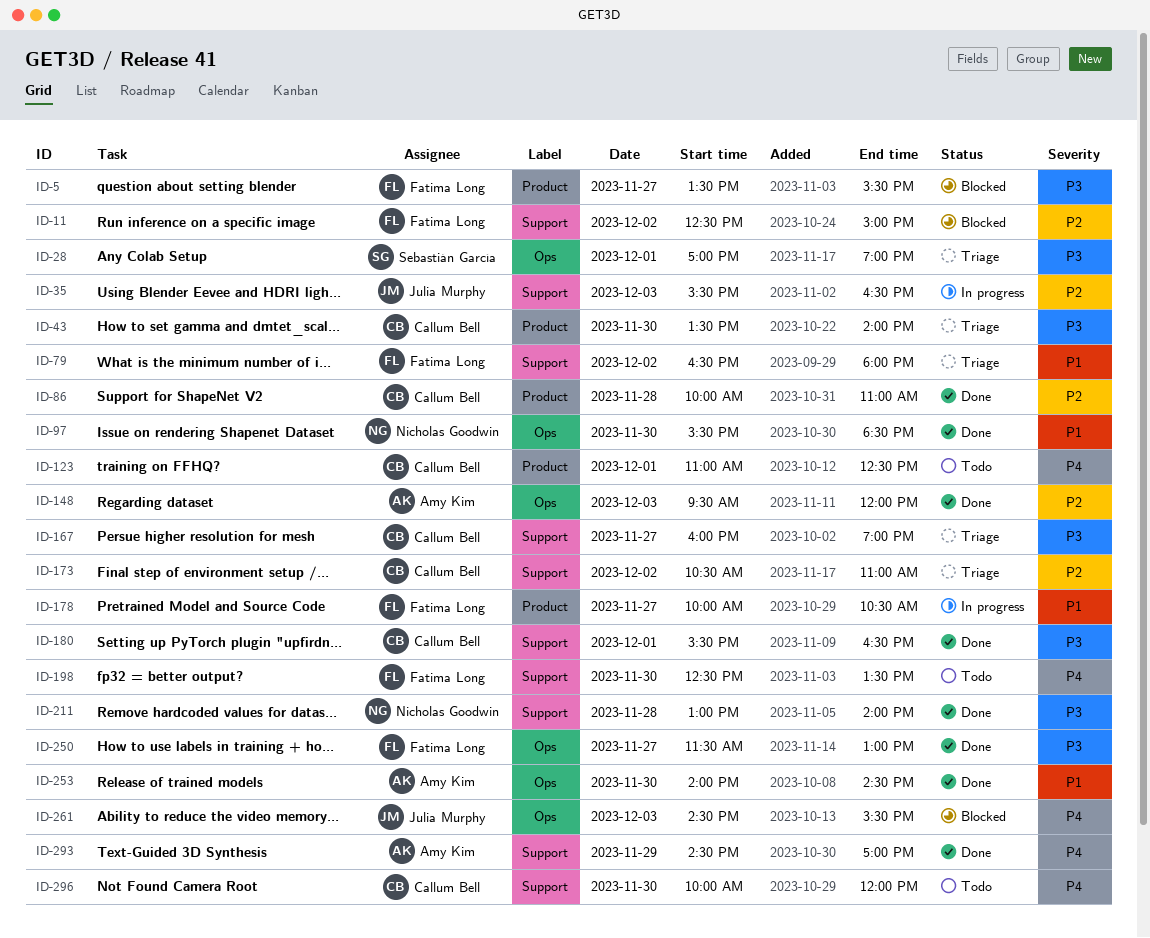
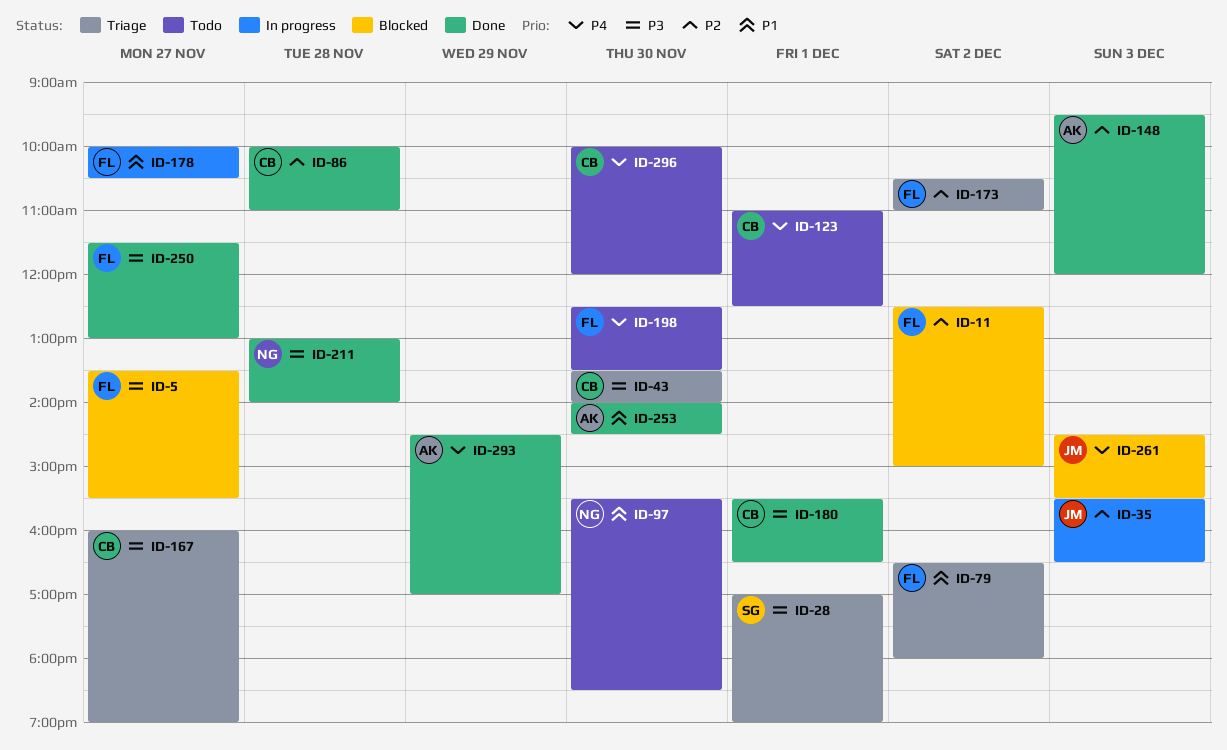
ID-97, status: Done -> Todo
ID-173, owner: Callum Bell -> Fatima Long

